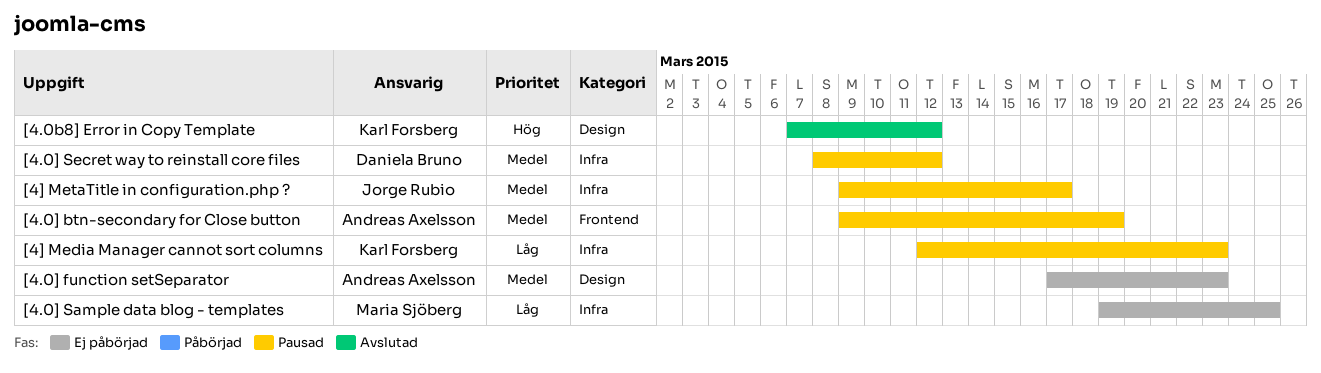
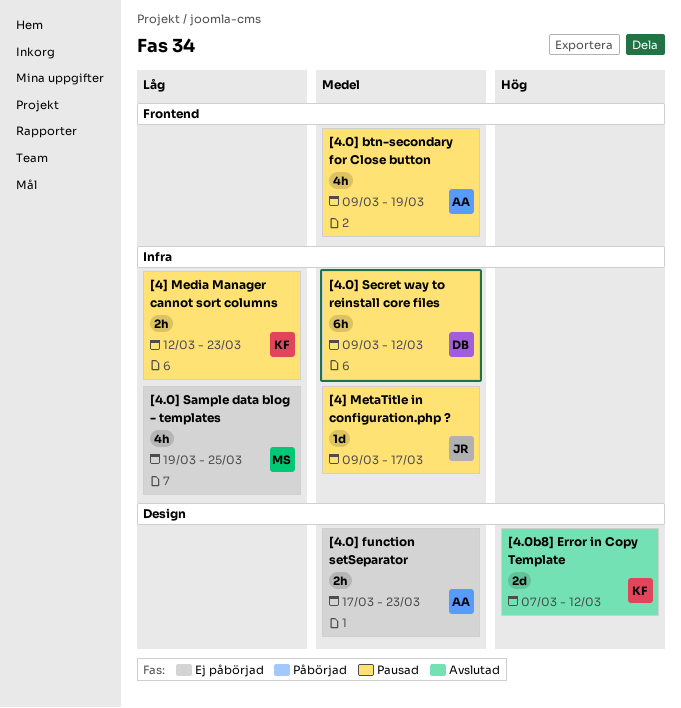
[4.0] Secret way to reinstall core files, start: Mar 8 -> Mar 9

